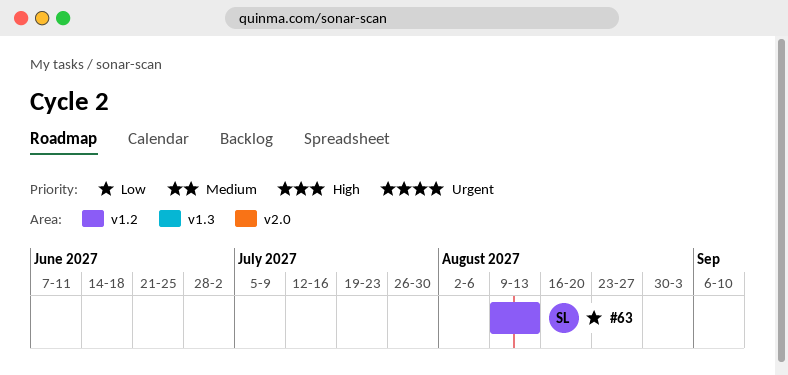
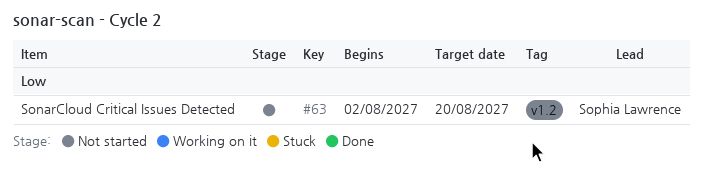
#63, start: Aug 9 -> Aug 2
#63, due: Aug 13 -> Aug 20

